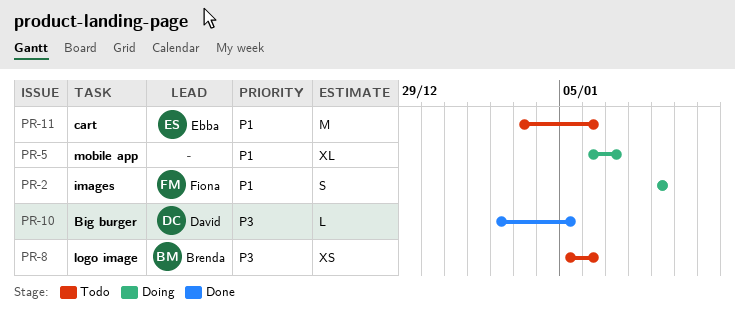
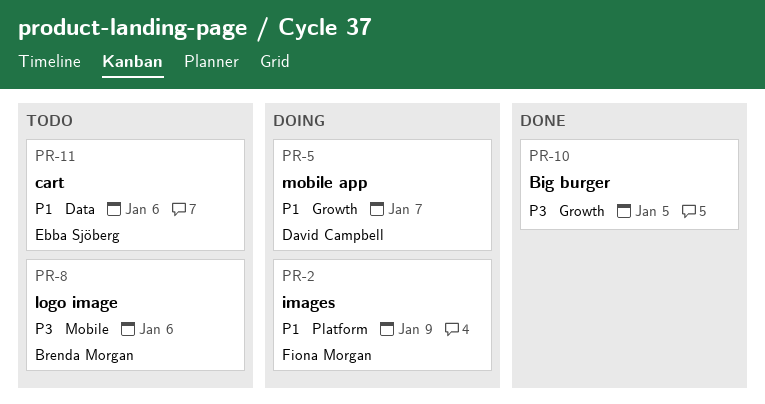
PR-5, owner: none -> David Campbell
PR-10, owner: David Campbell -> none

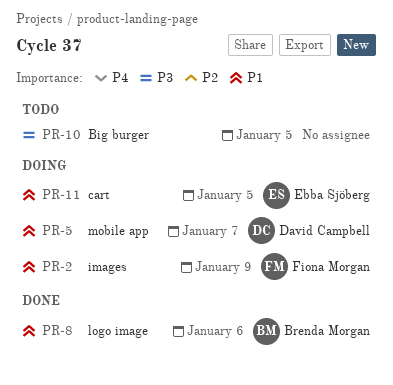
PR-8, status: Todo -> Done
PR-8, priority: P3 -> P1
PR-10, status: Done -> Todo
PR-11, status: Todo -> Doing
PR-11, due: Jan 6 -> Jan 5

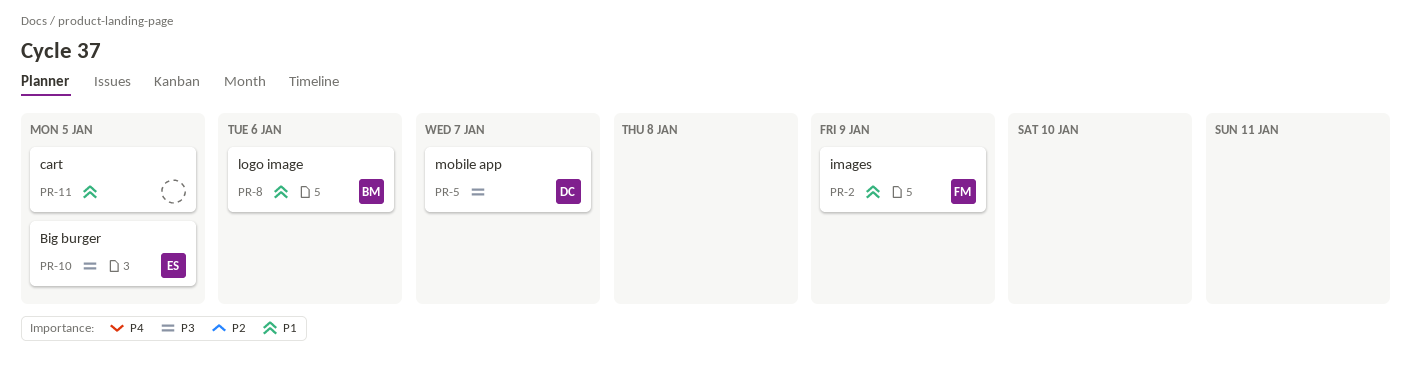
PR-5, priority: P1 -> P3
PR-10, owner: none -> Ebba Sjöberg
PR-11, owner: Ebba Sjöberg -> none

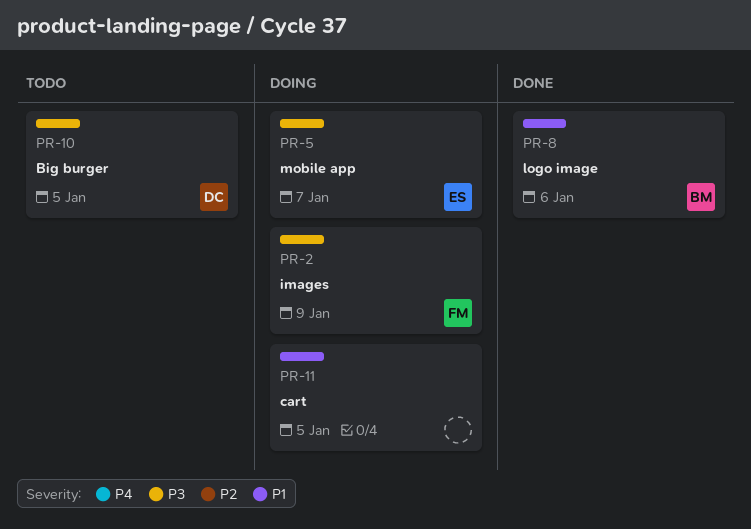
PR-2, priority: P1 -> P3
PR-5, owner: DC -> ES
PR-10, owner: ES -> DC

